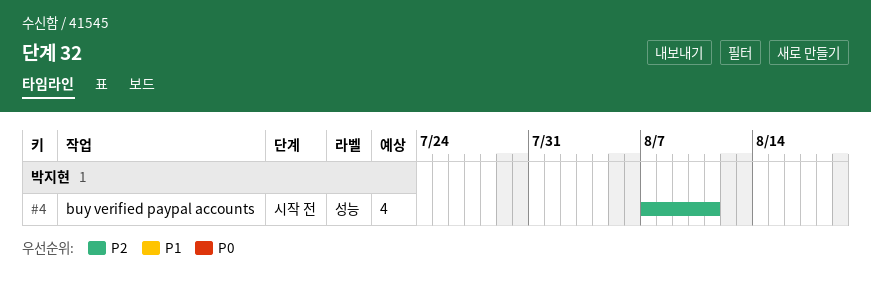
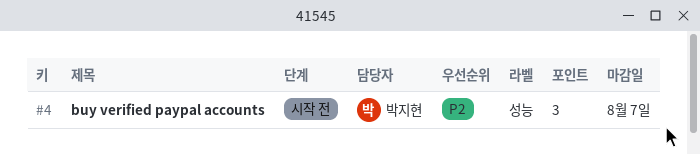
#4, estimate: 4 -> 3
#4, due: Aug 11 -> Aug 7

